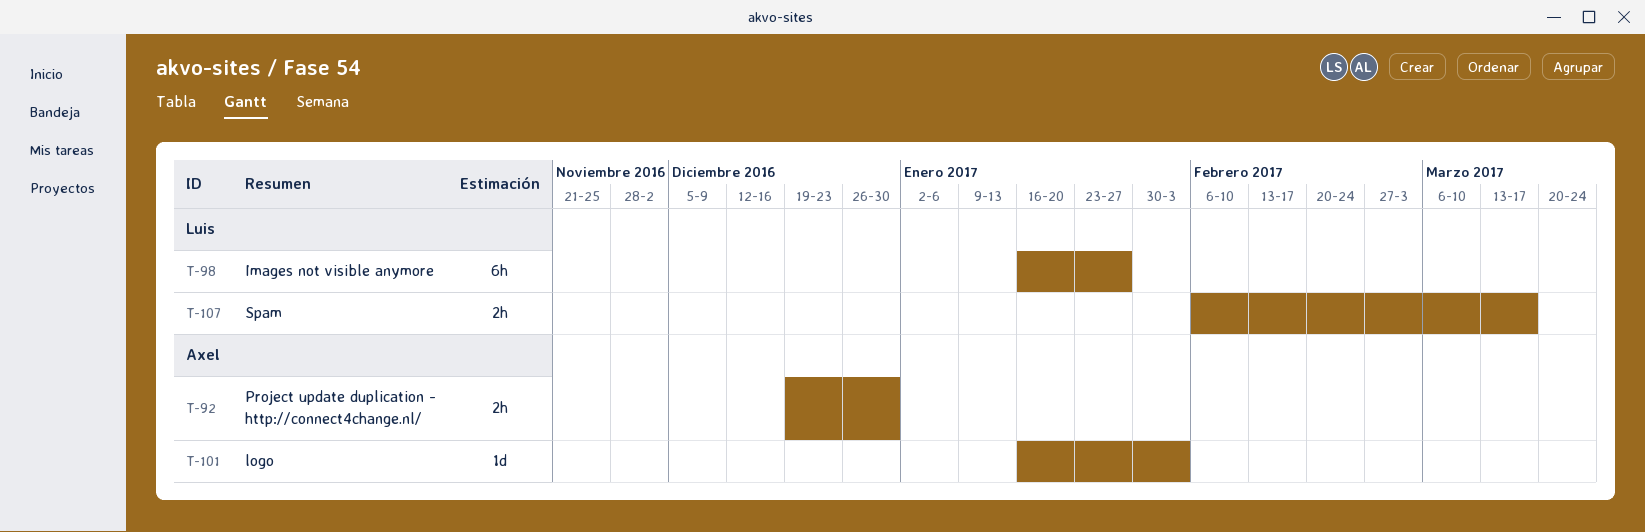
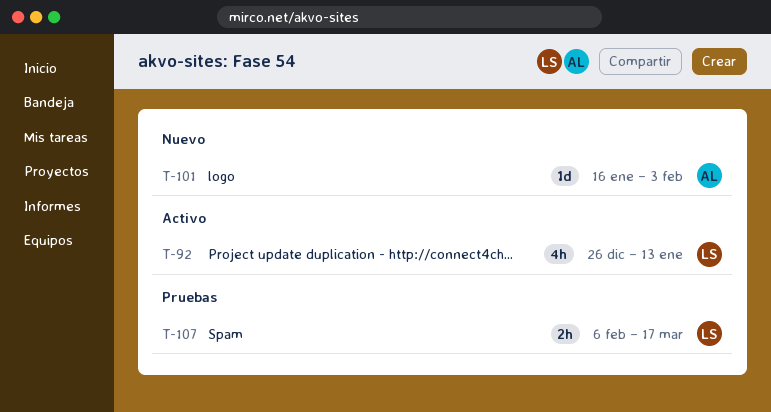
T-92, owner: Axel -> Luis
T-92, estimate: 2h -> 4h
T-92, start: Dec 19 -> Dec 26
T-92, due: Dec 30 -> Jan 13
T-98: present -> none

